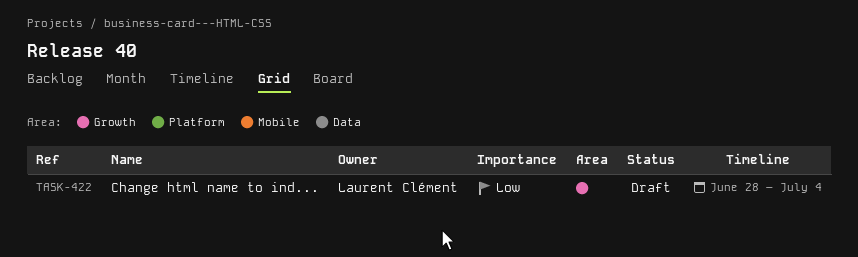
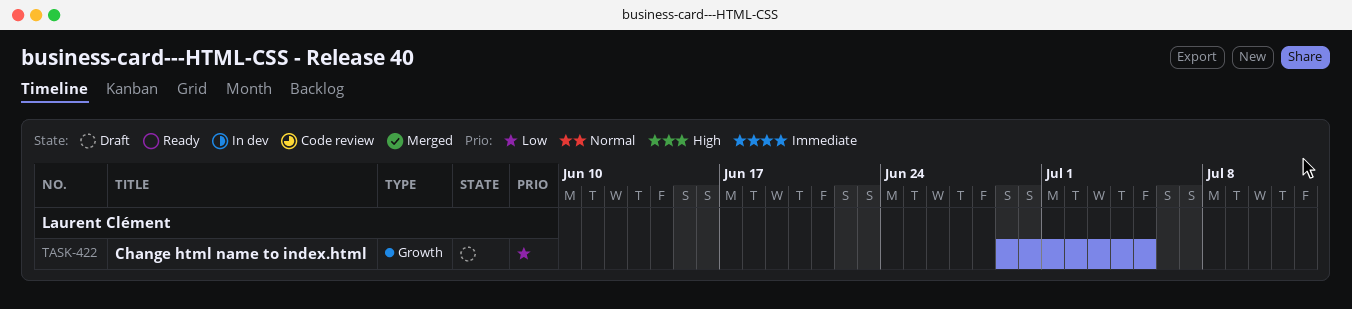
TASK-422, start: Jun 28 -> Jun 29
TASK-422, due: Jul 4 -> Jul 5

